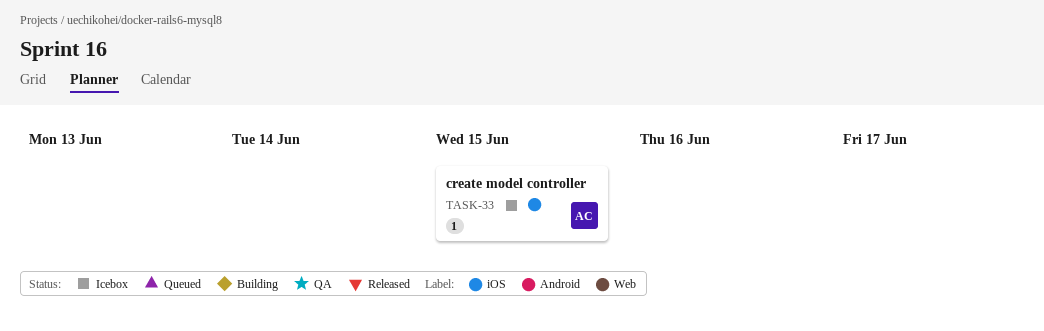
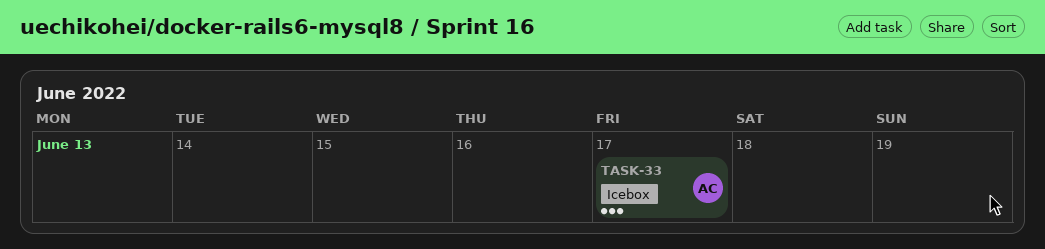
TASK-33, estimate: 1 -> 3
TASK-33, due: Jun 15 -> Jun 17

